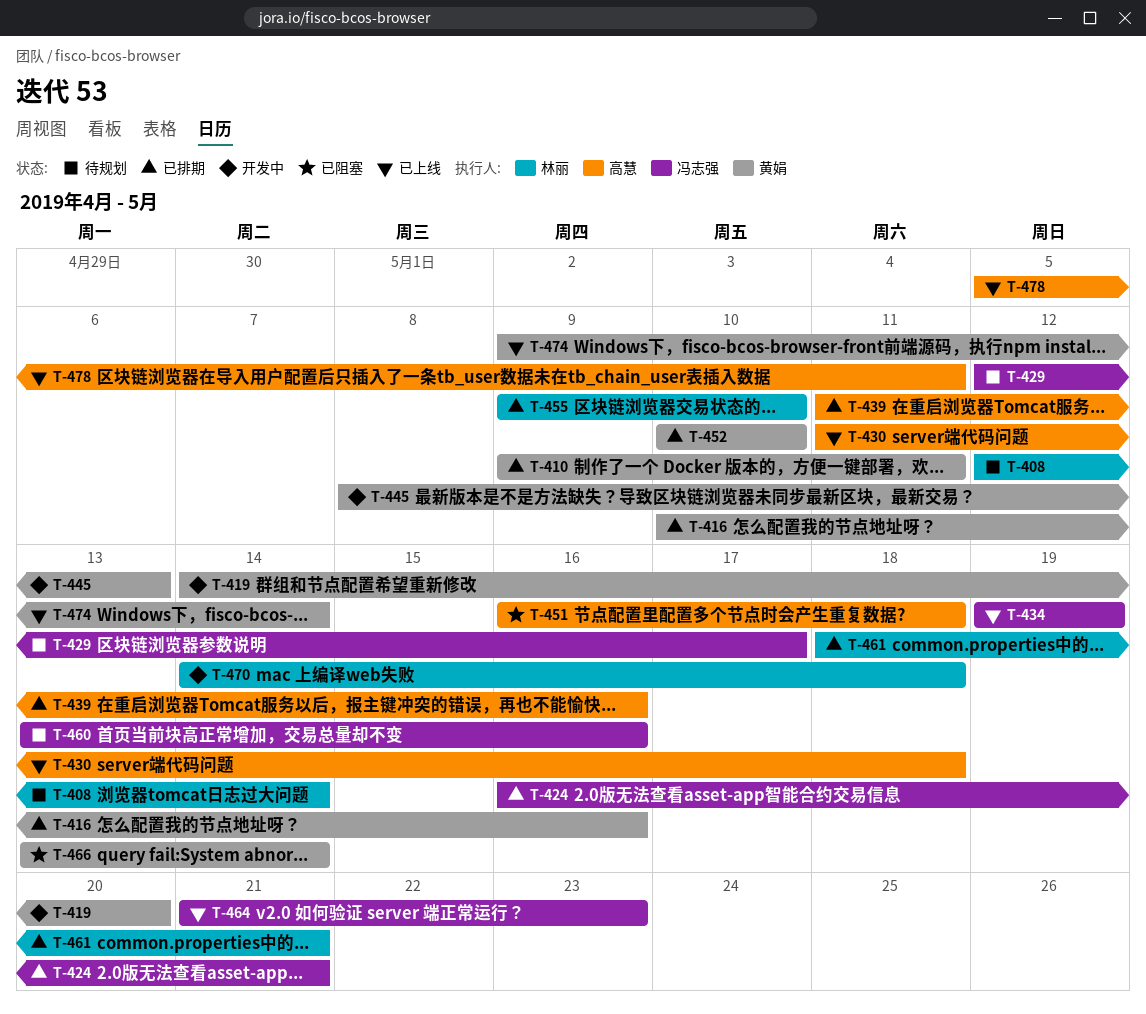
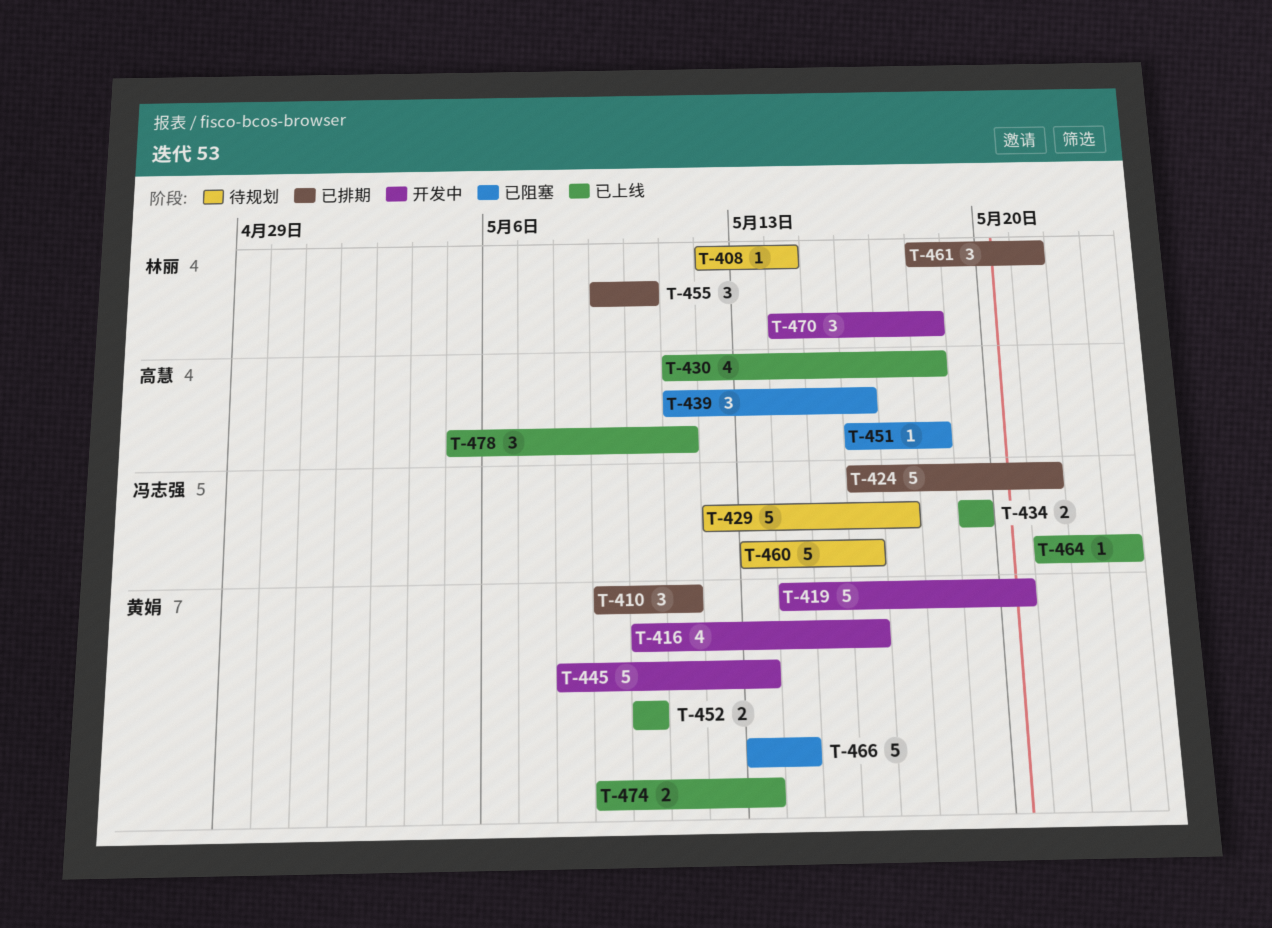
T-416, status: 已排期 -> 开发中
T-439, status: 已排期 -> 已阻塞
T-452, status: 已排期 -> 已上线
T-474, due: May 14 -> May 13

